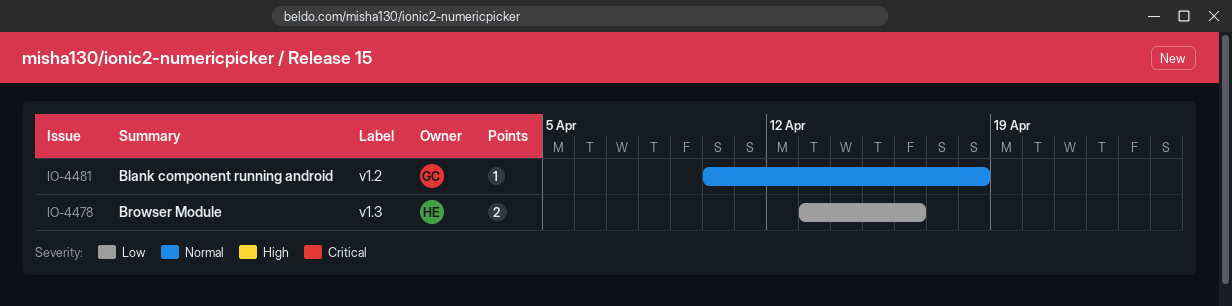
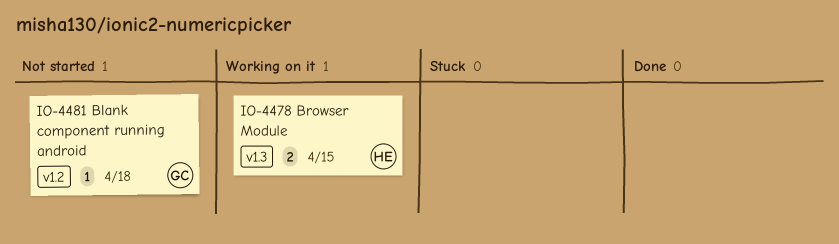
IO-4478, due: Apr 16 -> Apr 15

